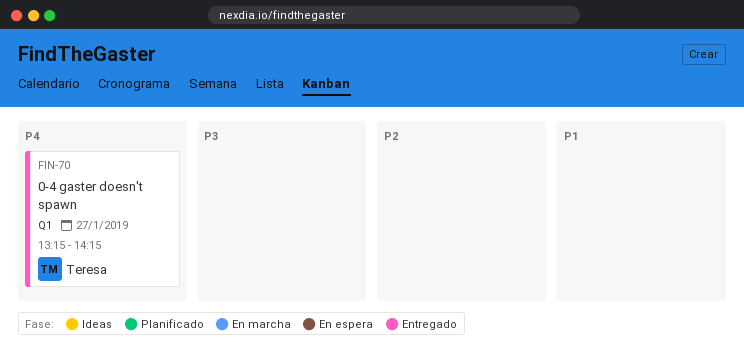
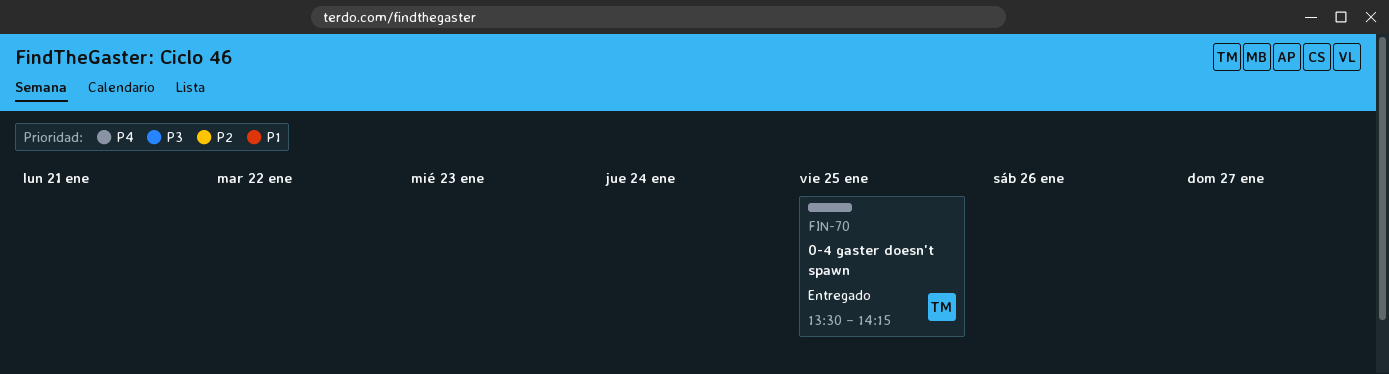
FIN-70, day: Jan 27 -> Jan 25
FIN-70, begins: 13:15 -> 13:30

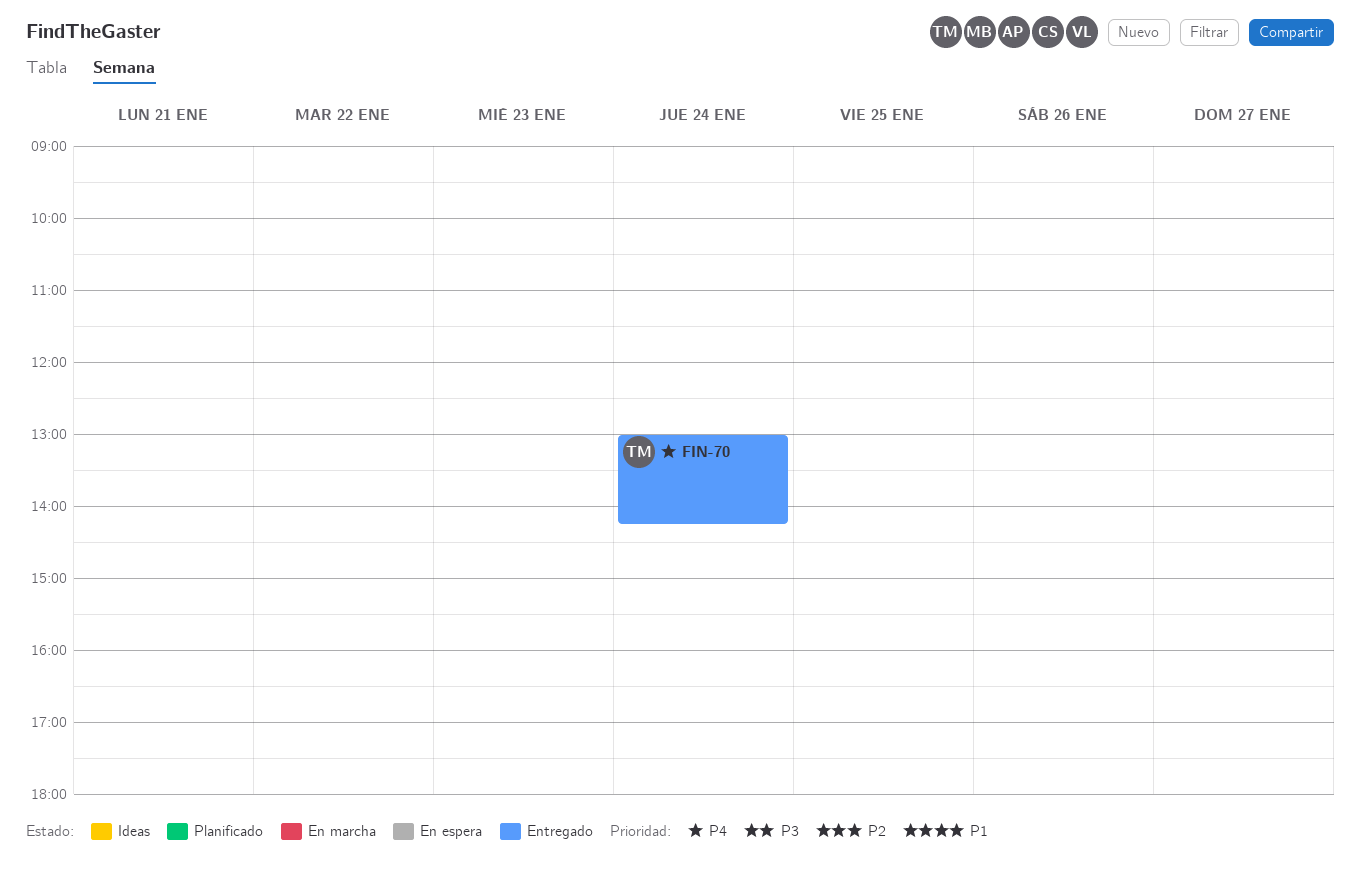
FIN-70, day: Jan 25 -> Jan 24
FIN-70, begins: 13:30 -> 13:00

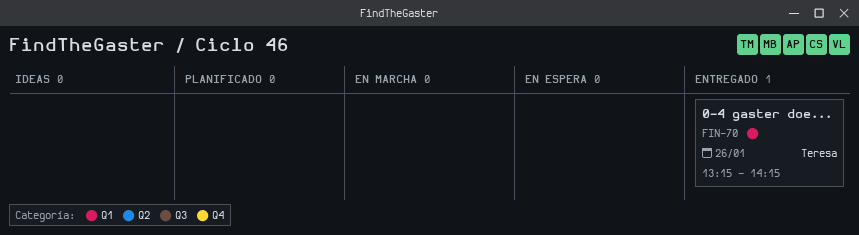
FIN-70, day: Jan 24 -> Jan 26
FIN-70, begins: 13:00 -> 13:15

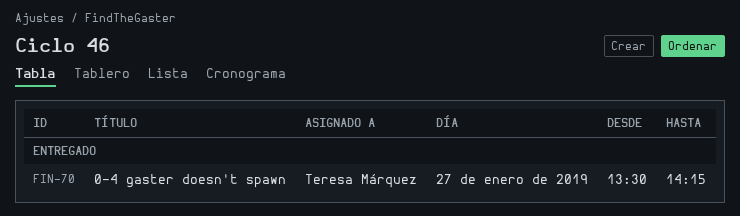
FIN-70, day: Jan 26 -> Jan 27
FIN-70, begins: 13:15 -> 13:30

